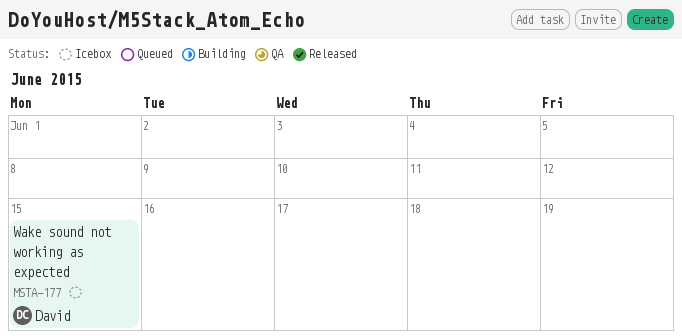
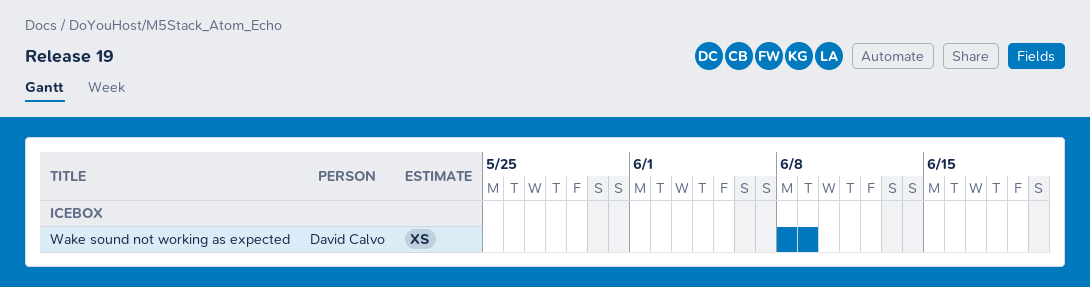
Wake sound not working as expected, due: Jun 15 -> Jun 9

